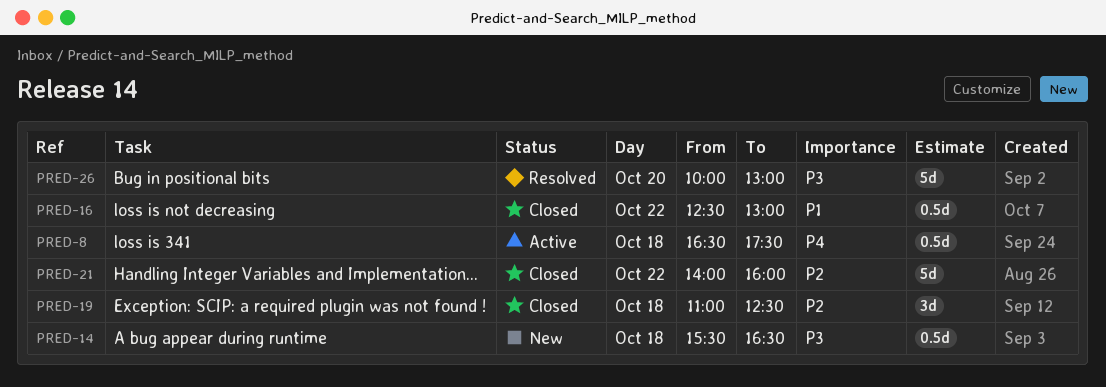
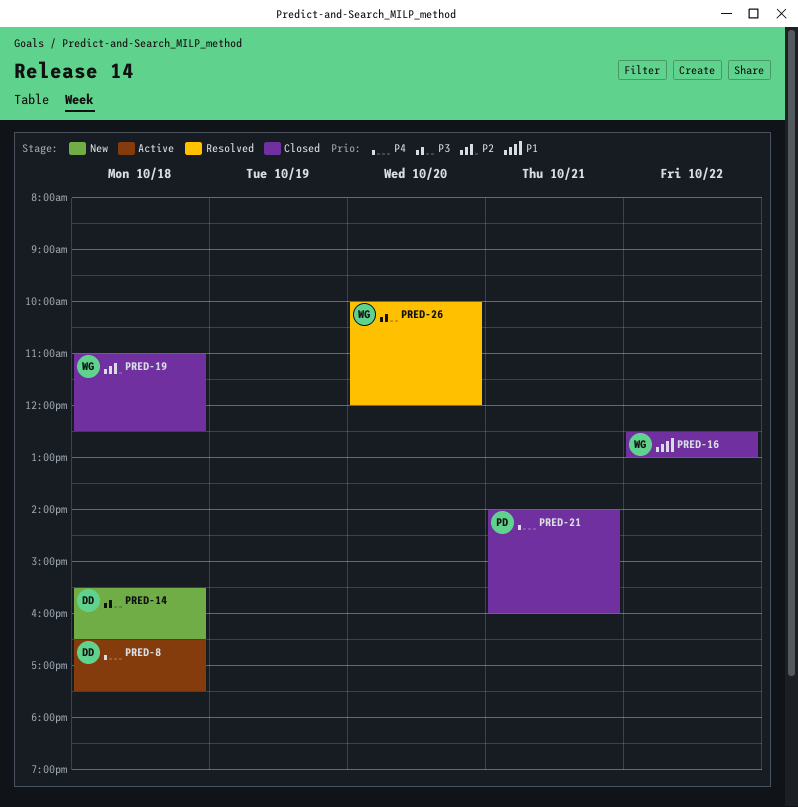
PRED-21, priority: P2 -> P4
PRED-21, day: Oct 22 -> Oct 21
PRED-26, ends: 13:00 -> 12:00

